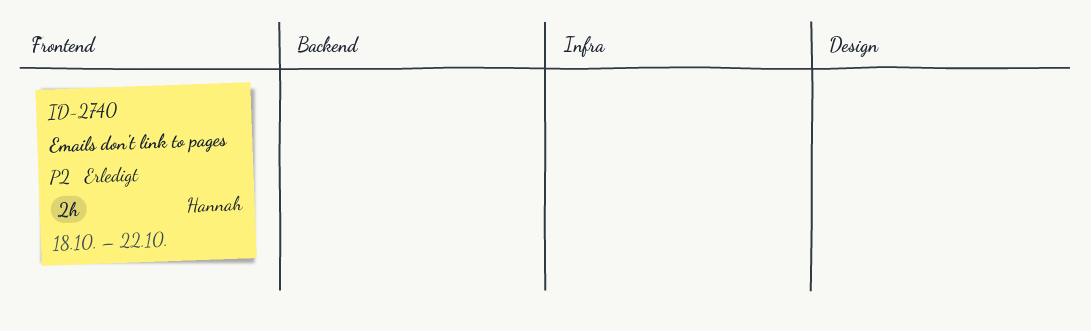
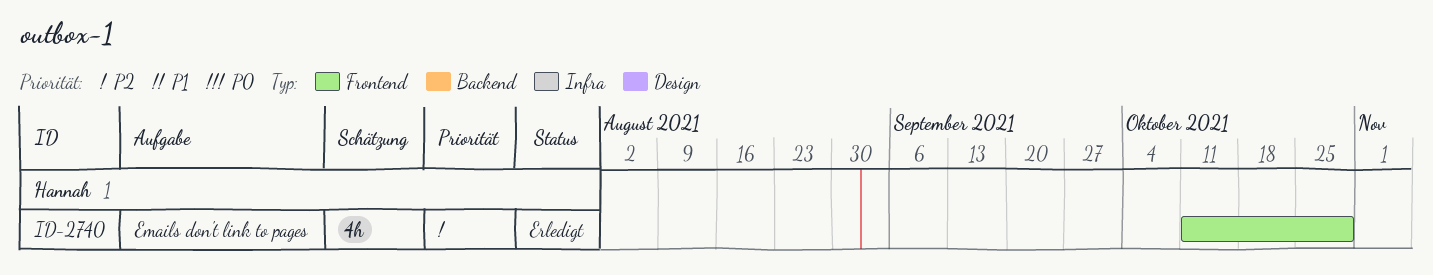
ID-2740, estimate: 2h -> 4h
ID-2740, start: Oct 18 -> Oct 11
ID-2740, due: Oct 22 -> Oct 29

